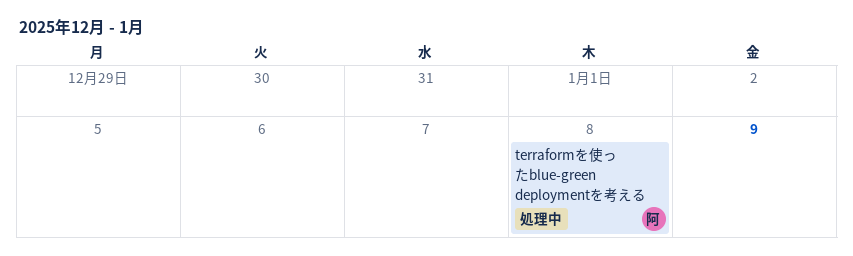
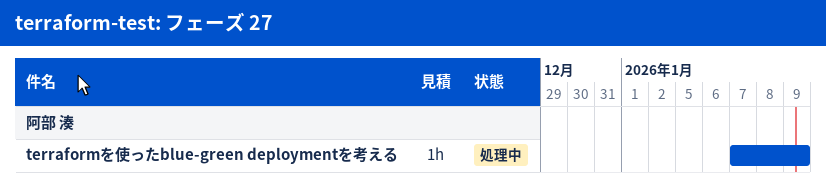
terraformを使ったblue-green deploymentを考える, due: Jan 8 -> Jan 9

